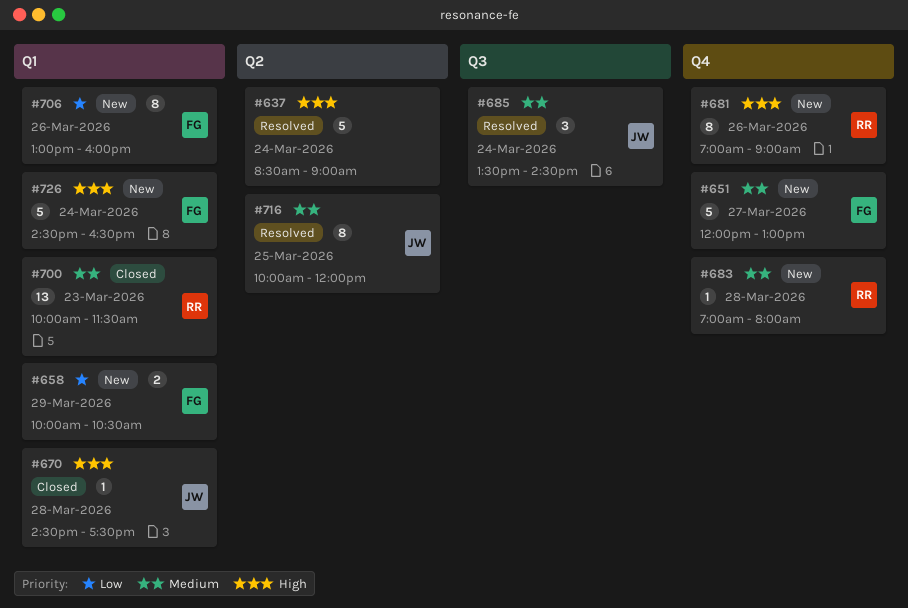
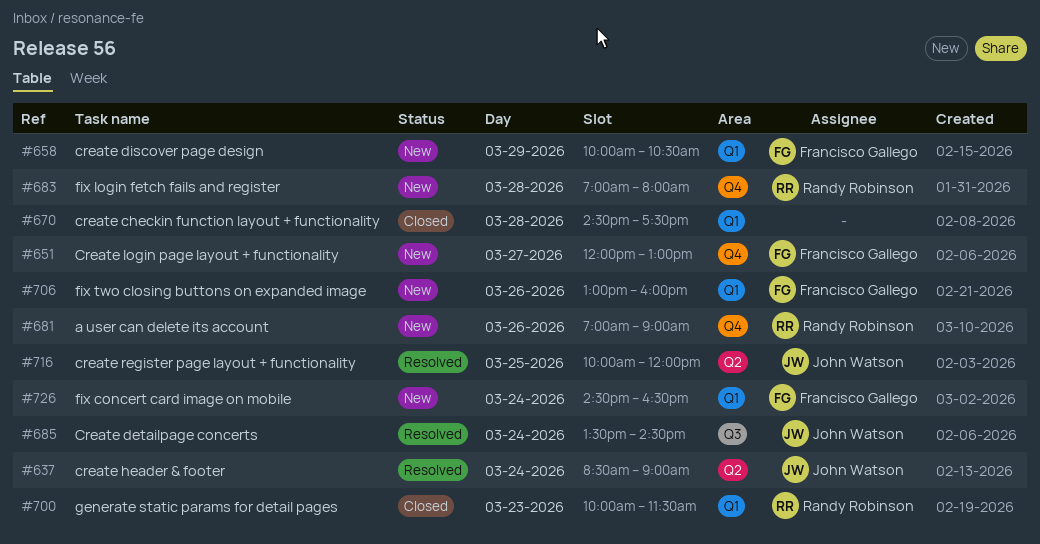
#637, owner: none -> John Watson
#670, owner: John Watson -> none

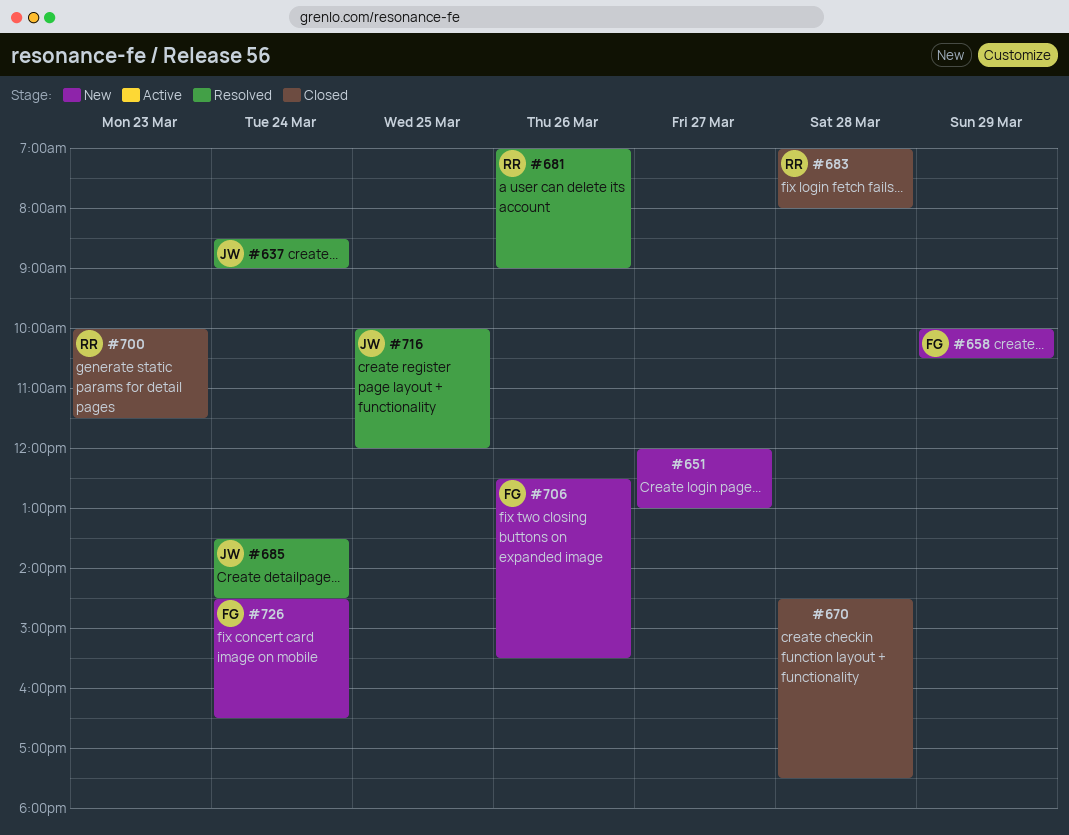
#651, owner: Francisco Gallego -> none
#681, status: New -> Resolved
#683, status: New -> Closed
#706, begins: 13:00 -> 12:30
#706, ends: 16:00 -> 15:30

